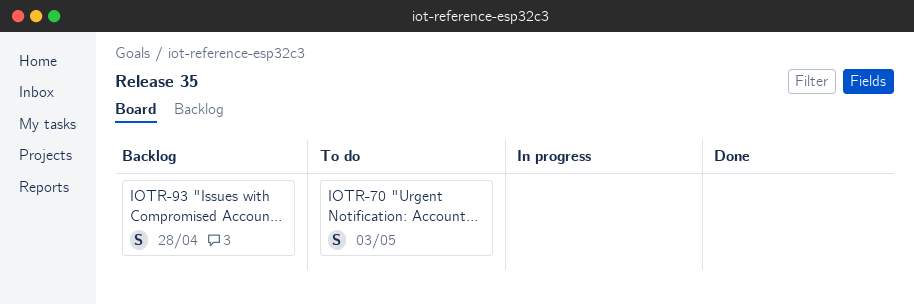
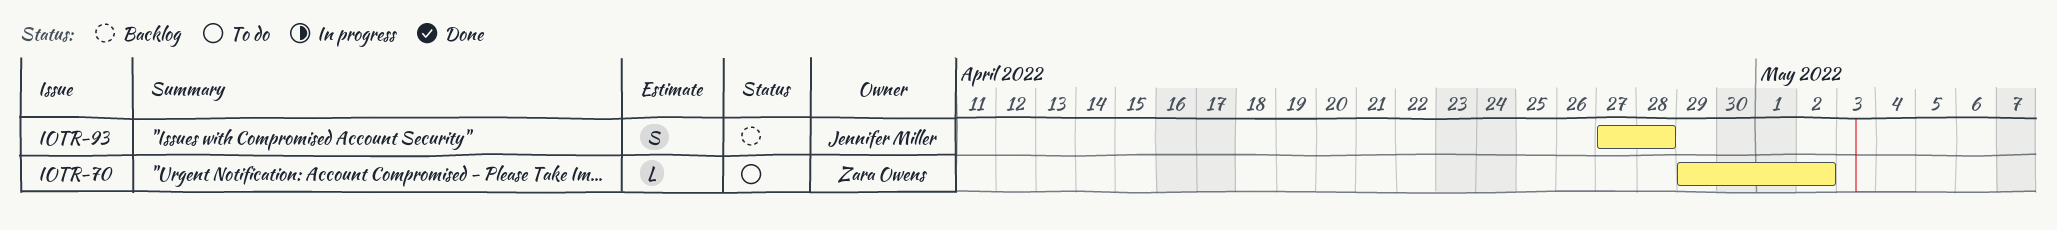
IOTR-70, estimate: S -> L
IOTR-70, due: May 3 -> May 2

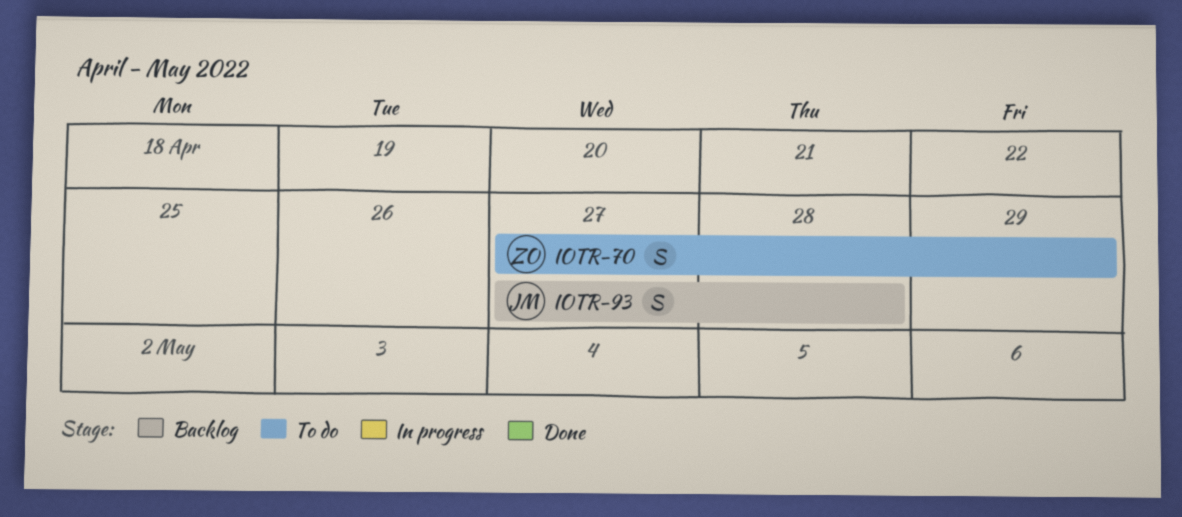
IOTR-70, estimate: L -> S
IOTR-70, start: Apr 29 -> Apr 27
IOTR-70, due: May 2 -> Apr 29

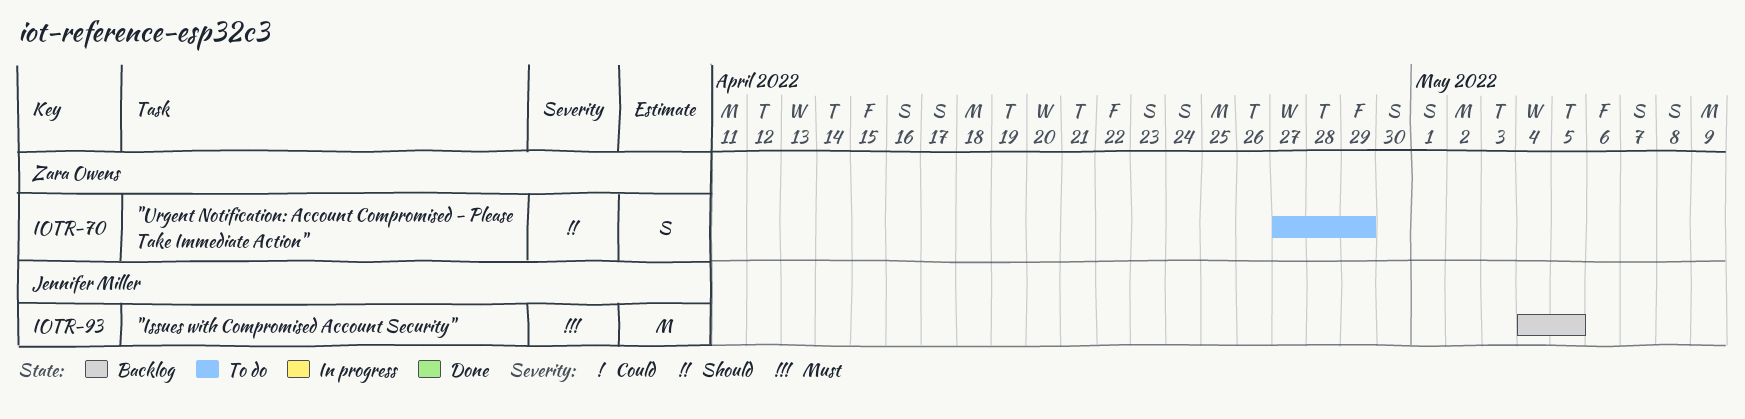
IOTR-93, estimate: S -> M
IOTR-93, start: Apr 27 -> May 4
IOTR-93, due: Apr 28 -> May 5

